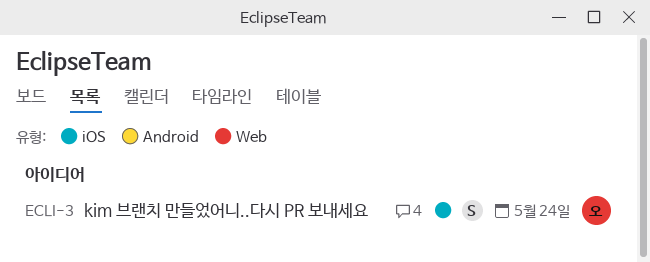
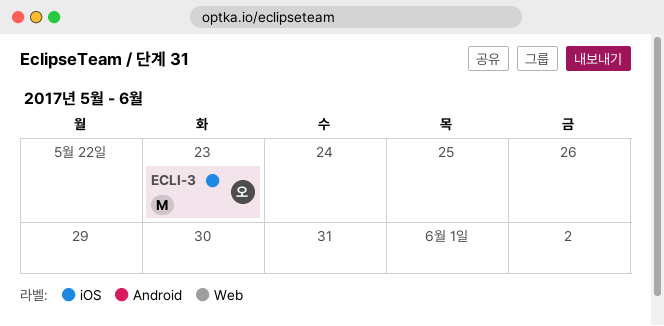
ECLI-3, estimate: S -> M
ECLI-3, due: May 24 -> May 23

